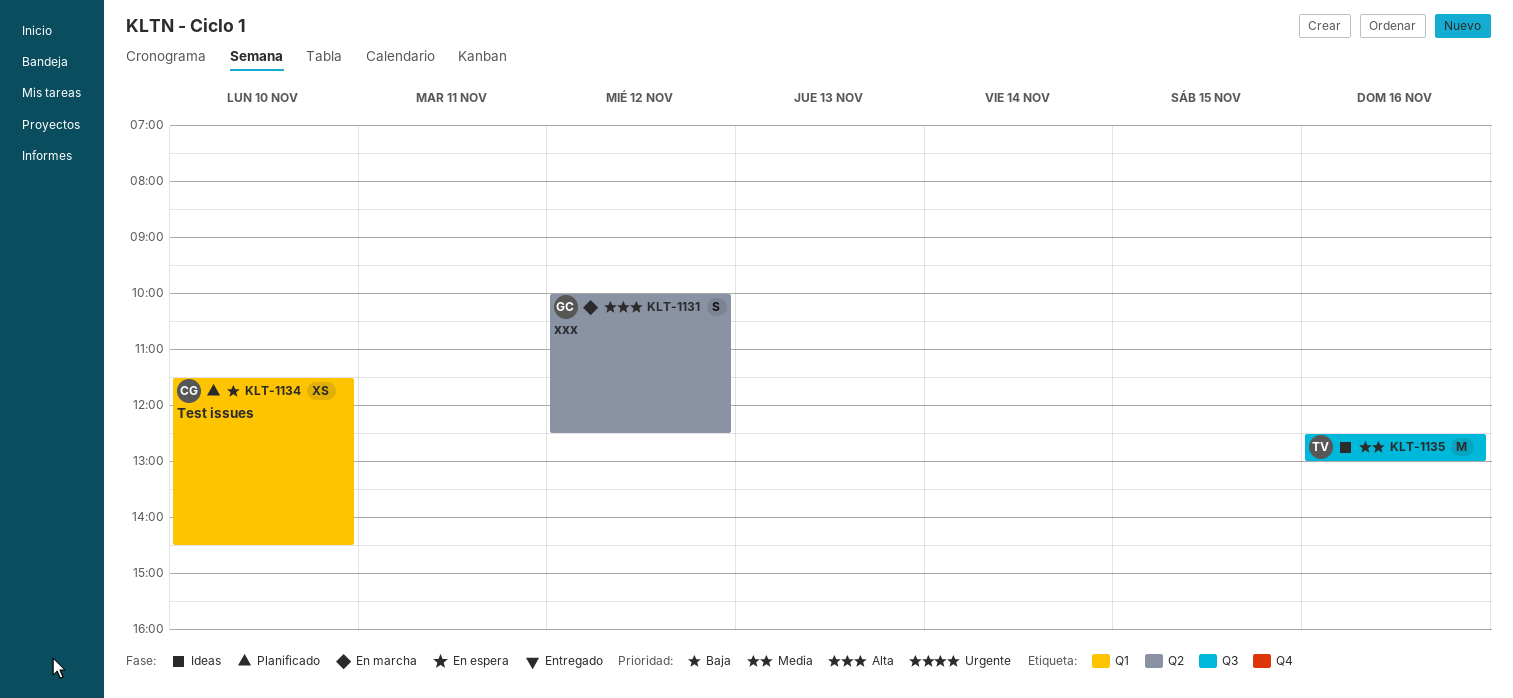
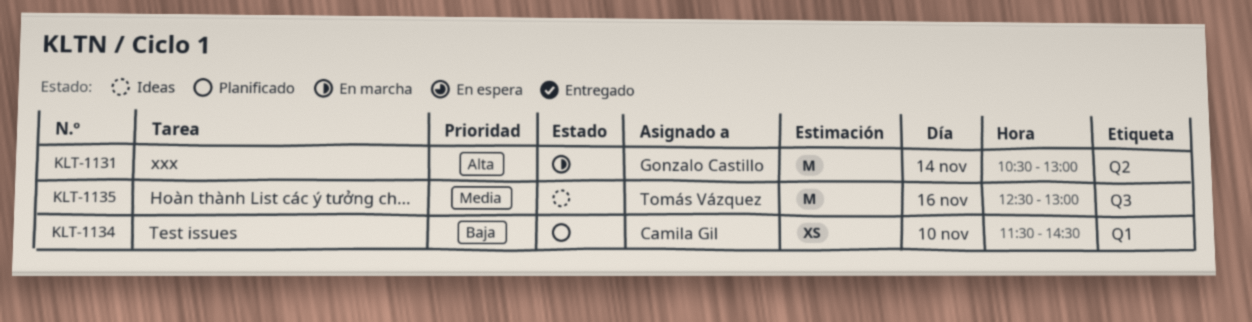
KLT-1131, estimate: S -> M
KLT-1131, day: Nov 12 -> Nov 14
KLT-1131, begins: 10:00 -> 10:30
KLT-1131, ends: 12:30 -> 13:00

